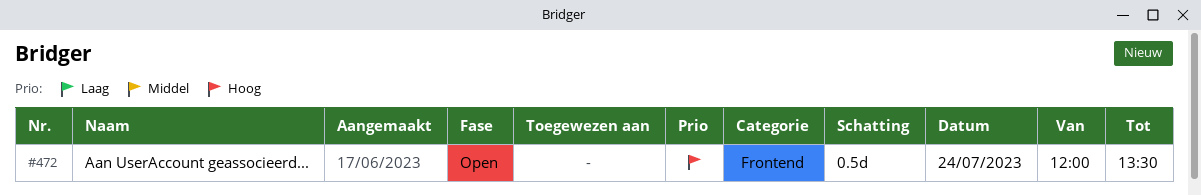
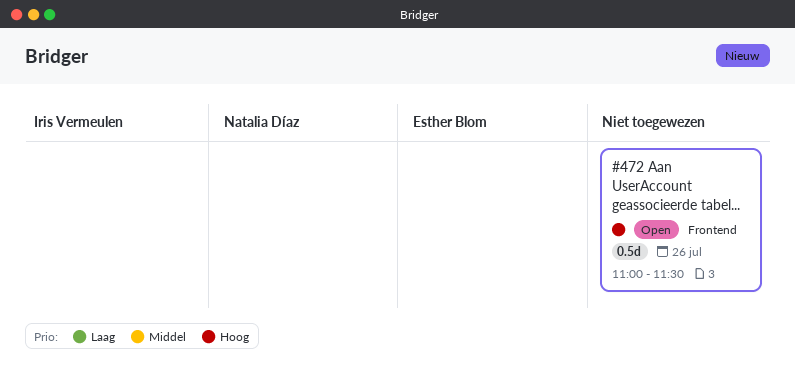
#472, day: Jul 24 -> Jul 26
#472, begins: 12:00 -> 11:00
#472, ends: 13:30 -> 11:30

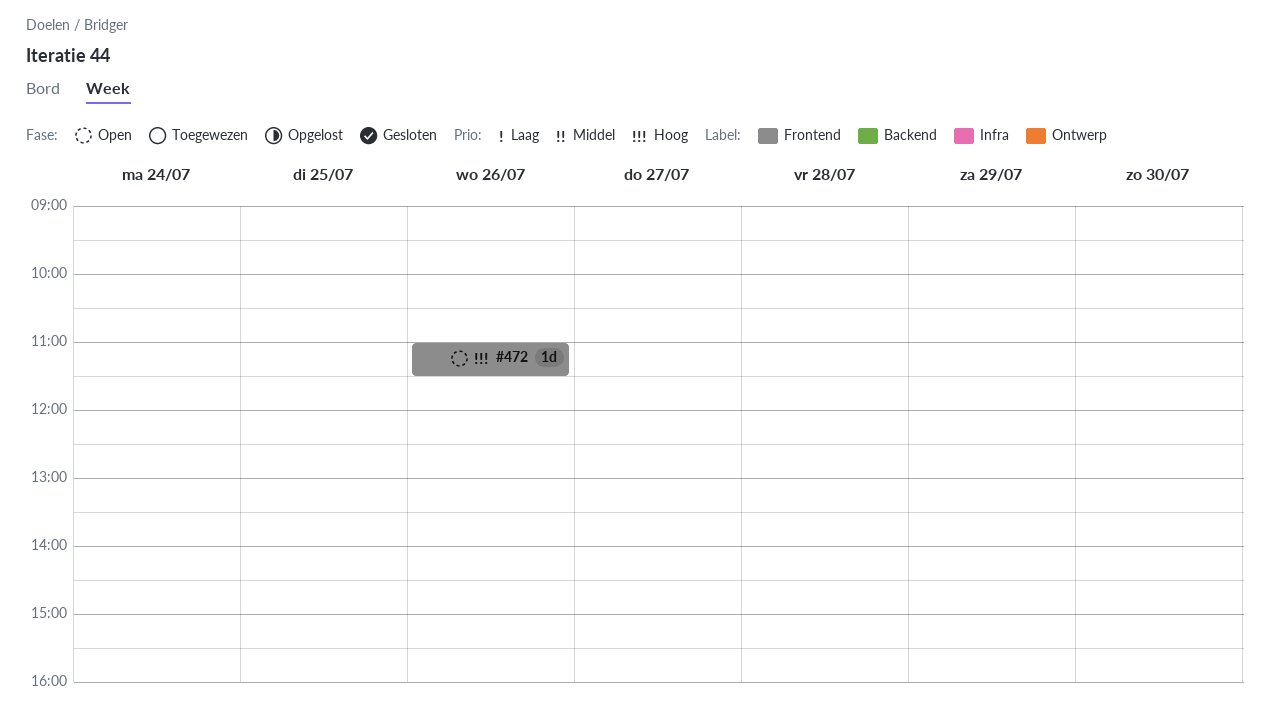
#472, estimate: 0.5d -> 1d

